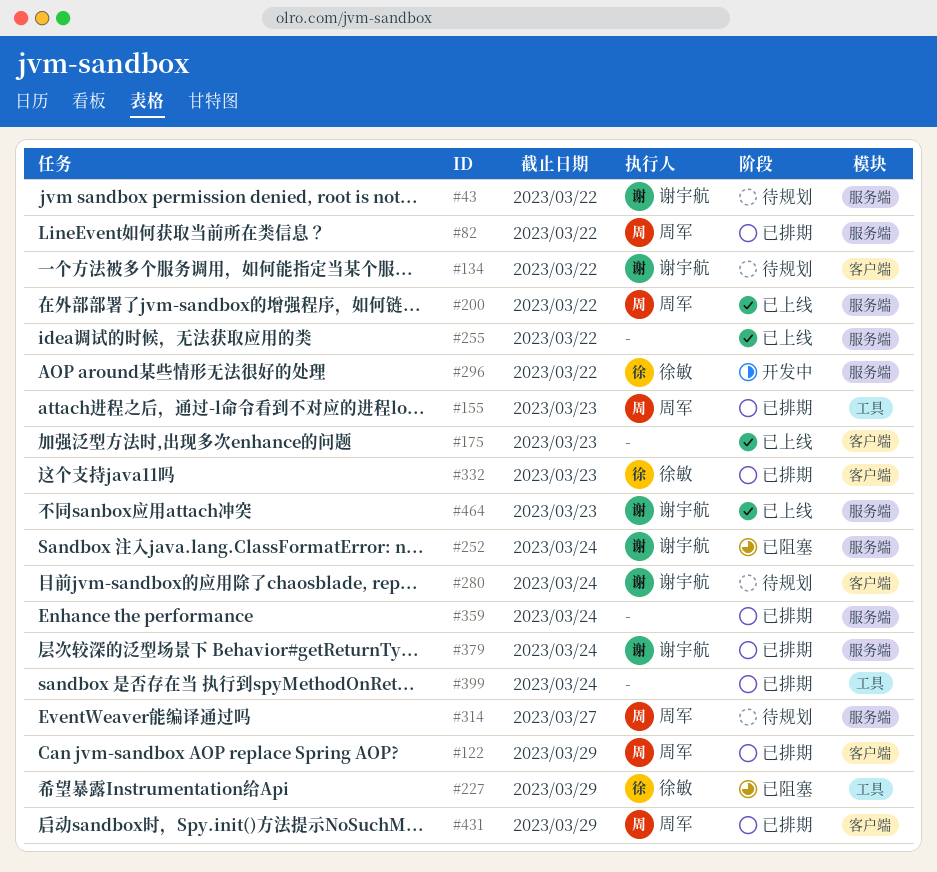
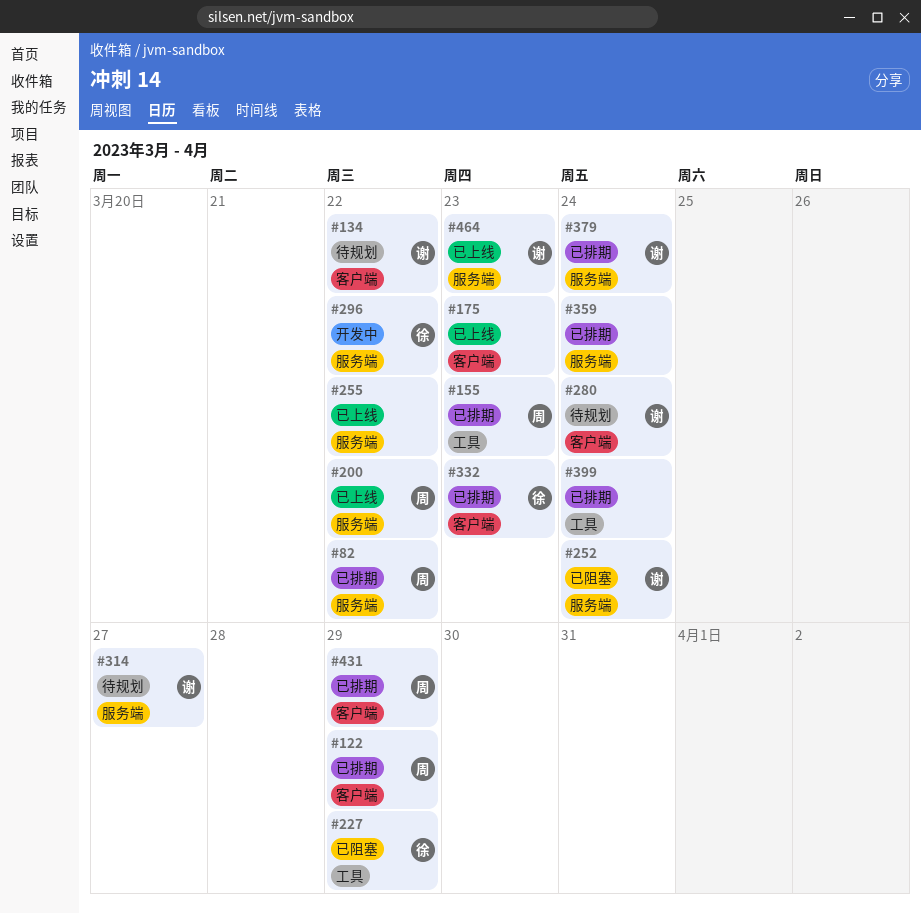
#43: present -> none
#314, owner: 周军 -> 谢宇航

